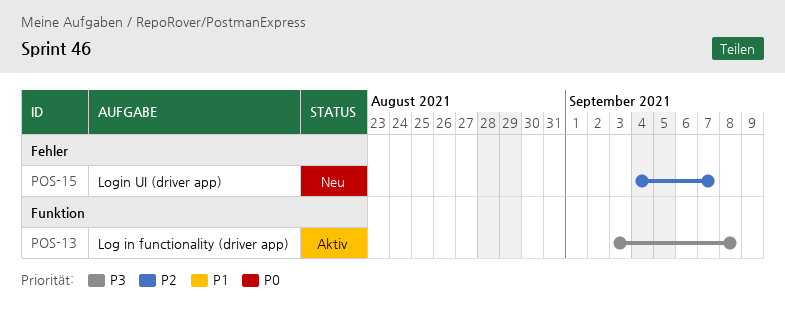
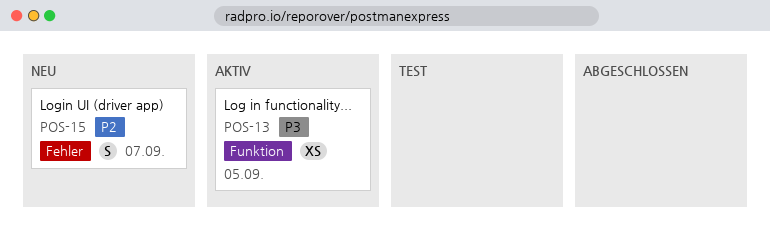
POS-13, due: Sep 8 -> Sep 5

